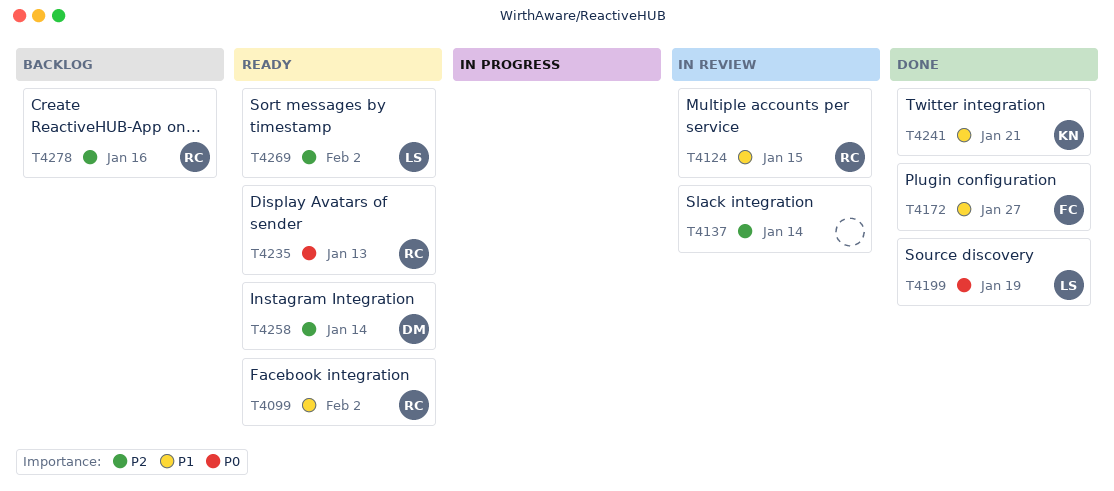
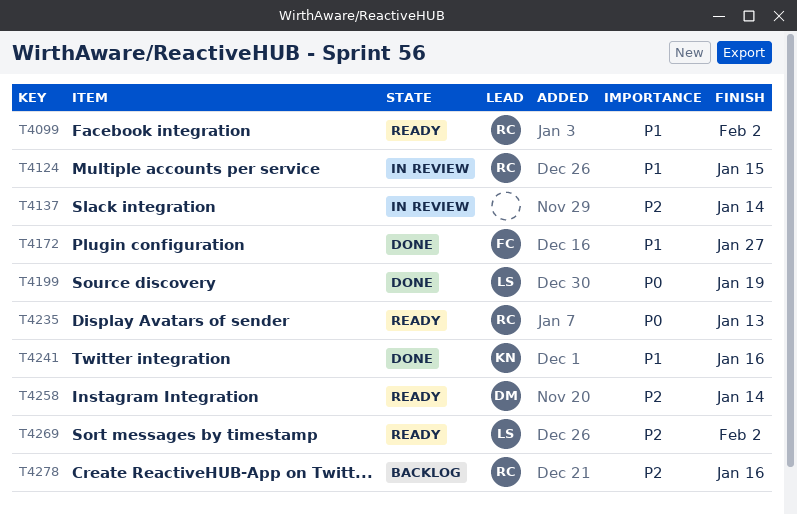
T4241, due: Jan 21 -> Jan 16

